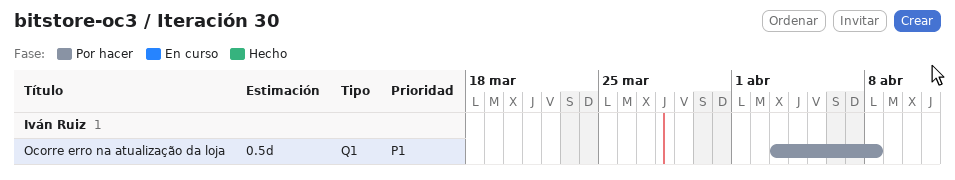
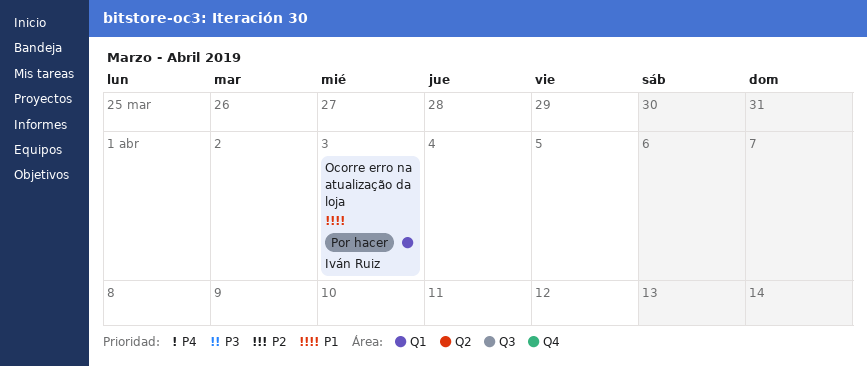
Ocorre erro na atualização da loja, due: Apr 8 -> Apr 3

